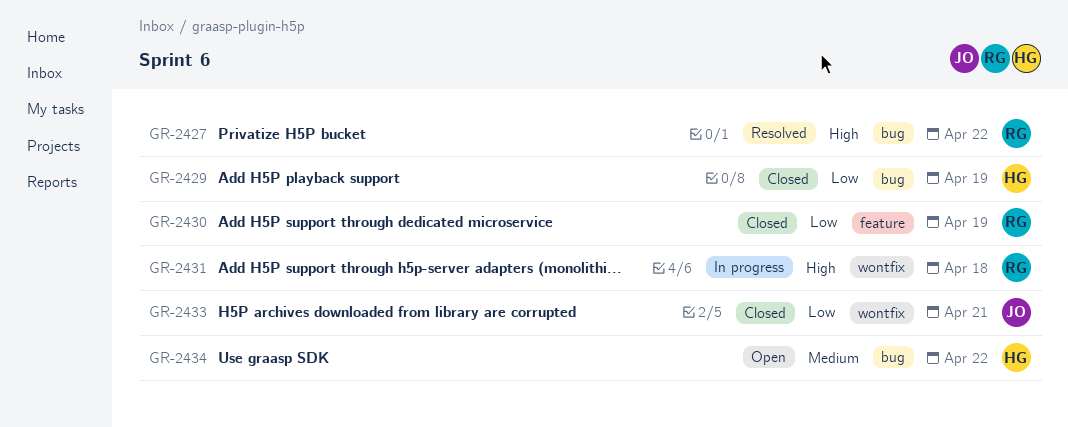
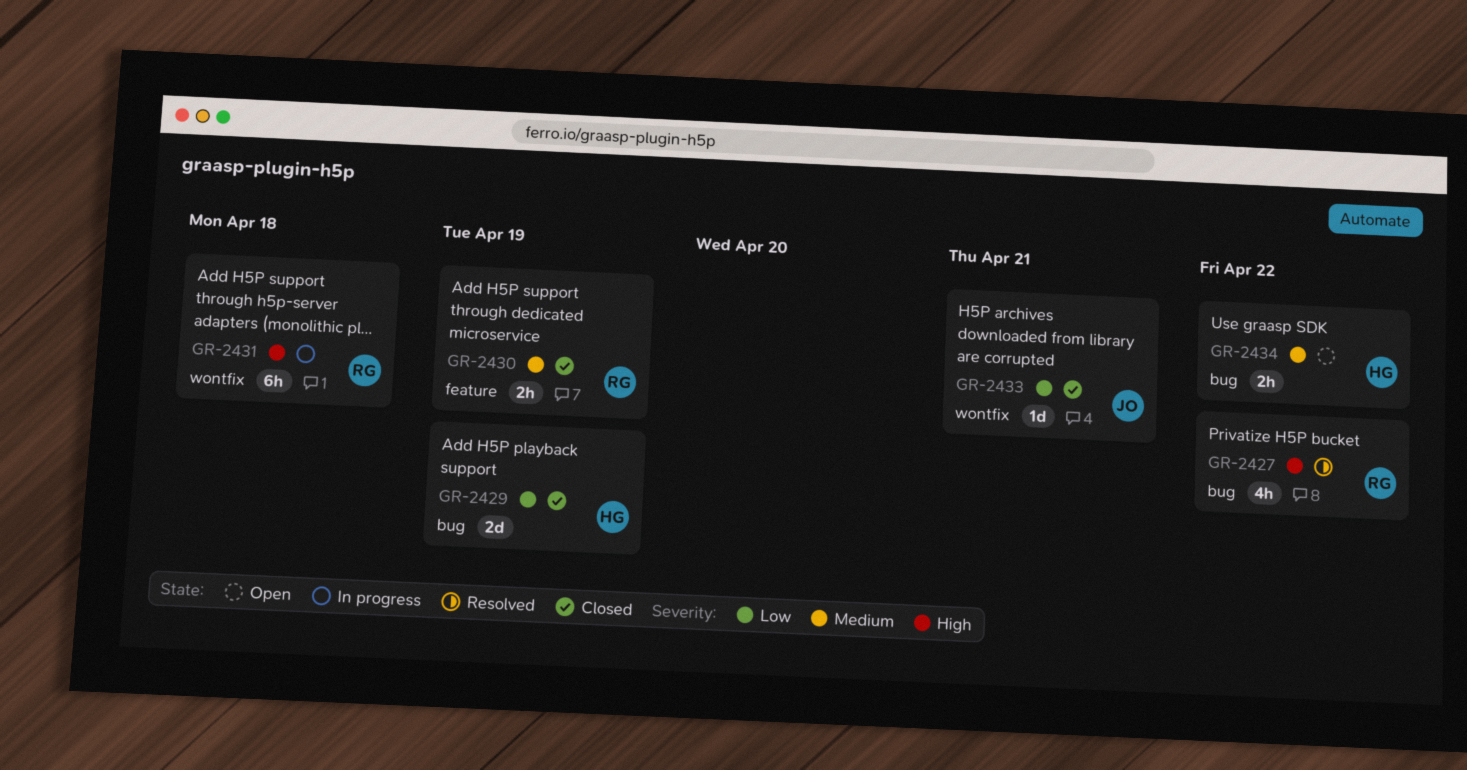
GR-2430, priority: Low -> Medium

